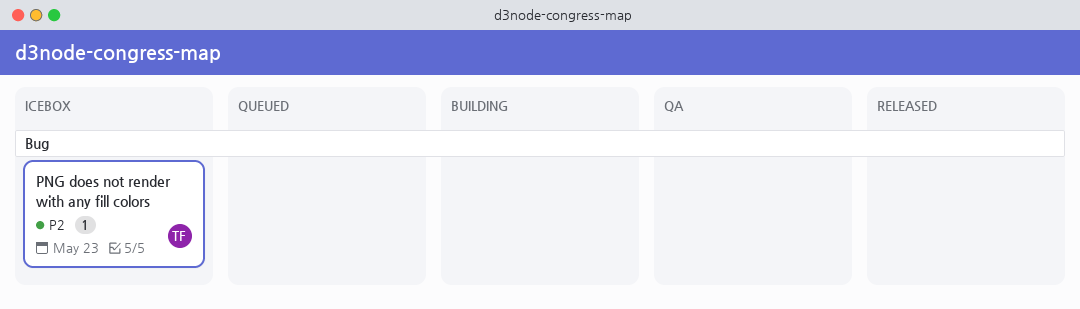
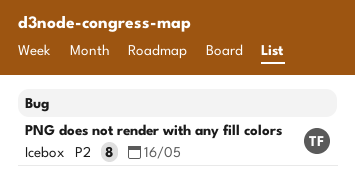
PNG does not render with any fill colors, estimate: 1 -> 8
PNG does not render with any fill colors, due: May 23 -> May 16

